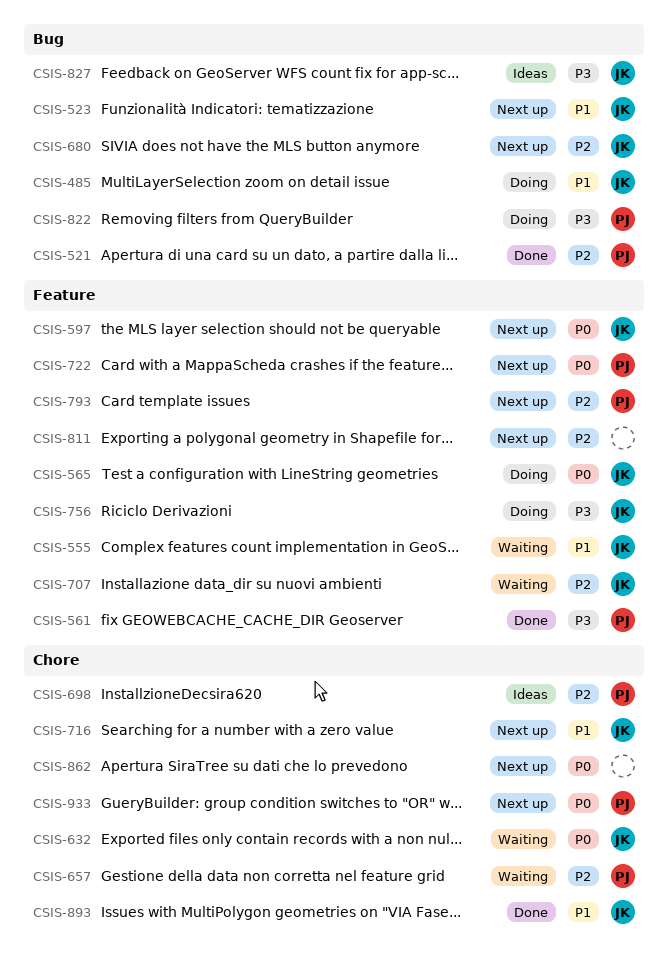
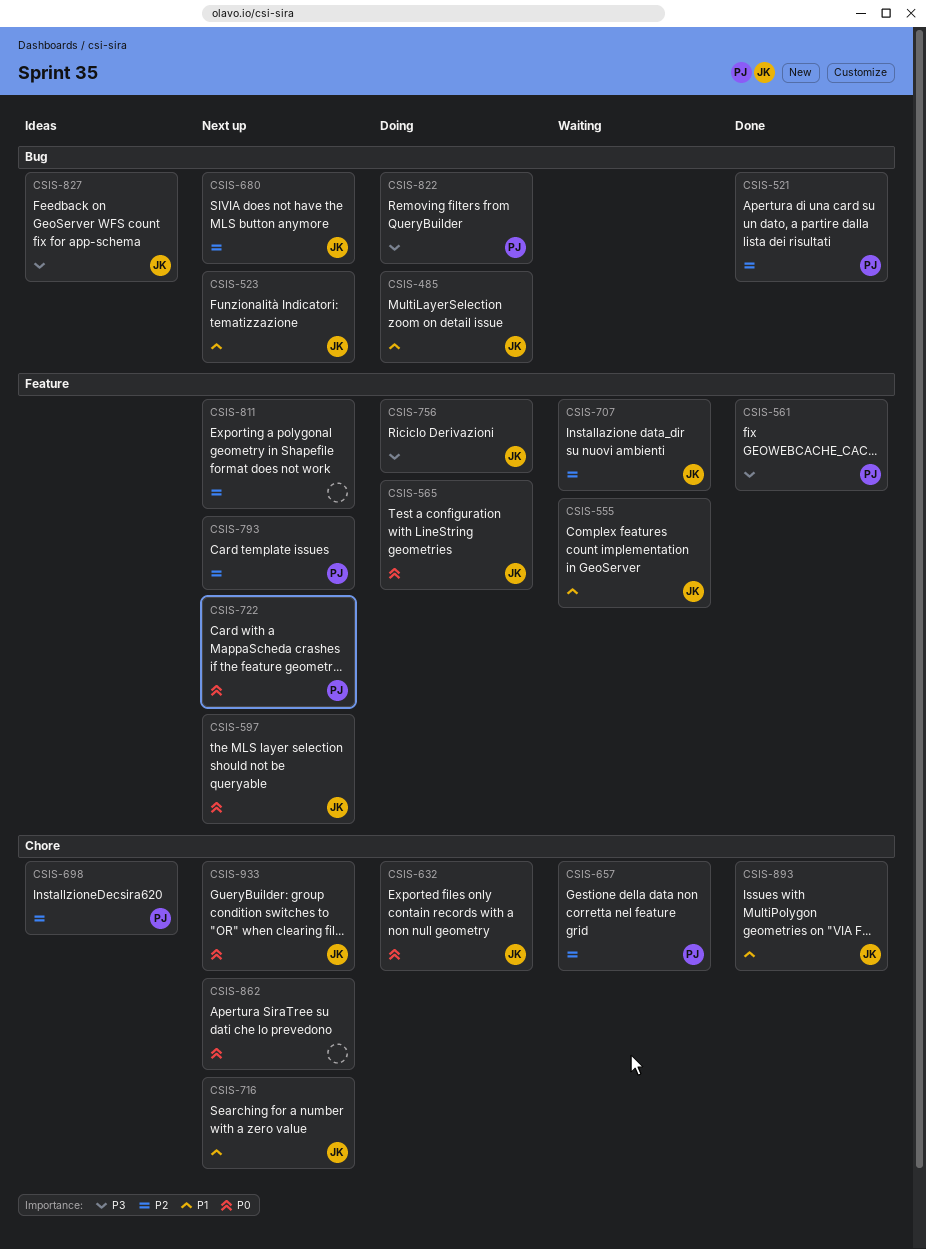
CSIS-632, status: Waiting -> Doing
CSIS-933, owner: PJ -> JK

